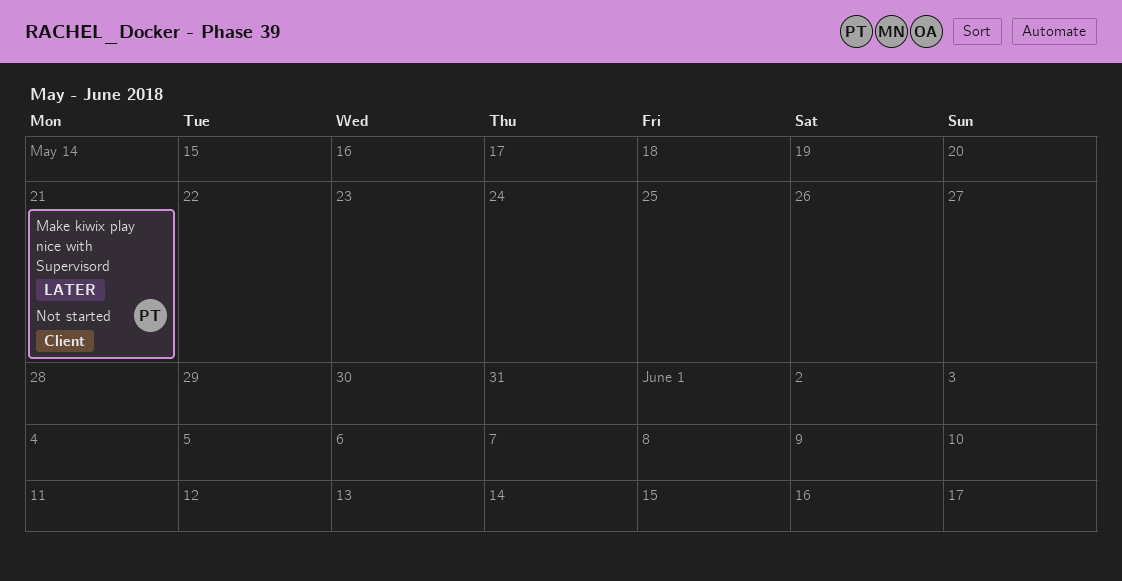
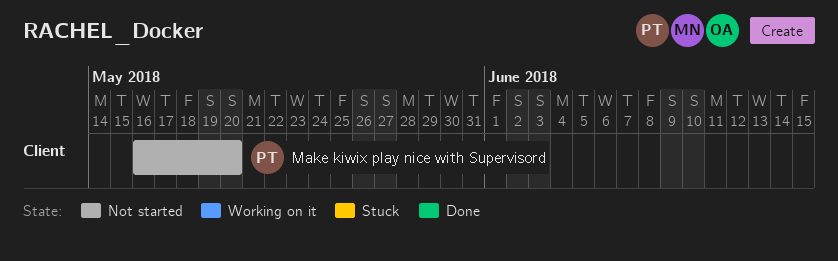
Make kiwix play nice with Supervisord, due: May 21 -> May 20

